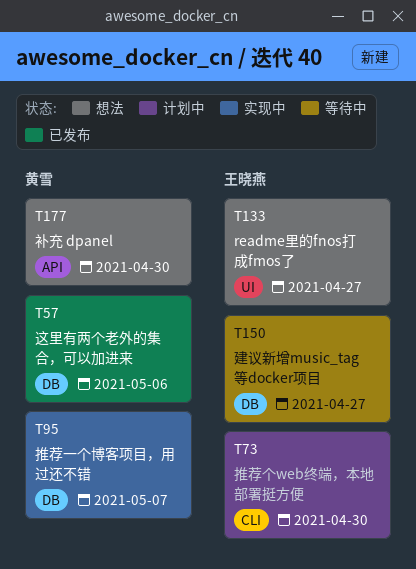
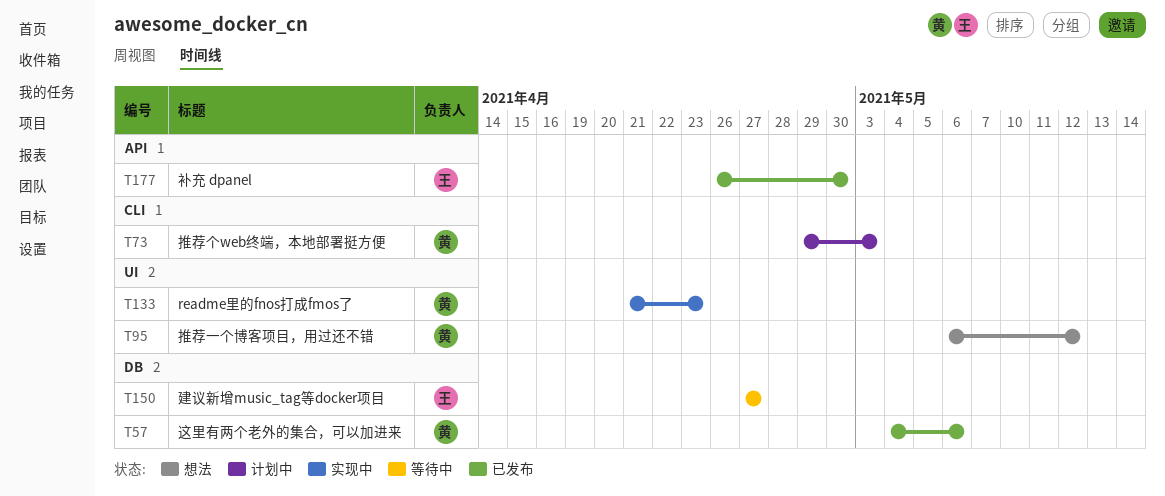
T73, owner: 王晓燕 -> 黄雪
T73, due: Apr 30 -> May 3
T95, status: 实现中 -> 想法
T95, label: DB -> UI
T95, due: May 7 -> May 12
T133, status: 想法 -> 实现中
T133, owner: 王晓燕 -> 黄雪
T133, due: Apr 27 -> Apr 23
T177, status: 想法 -> 已发布
T177, owner: 黄雪 -> 王晓燕

